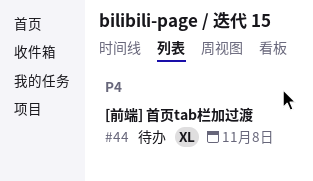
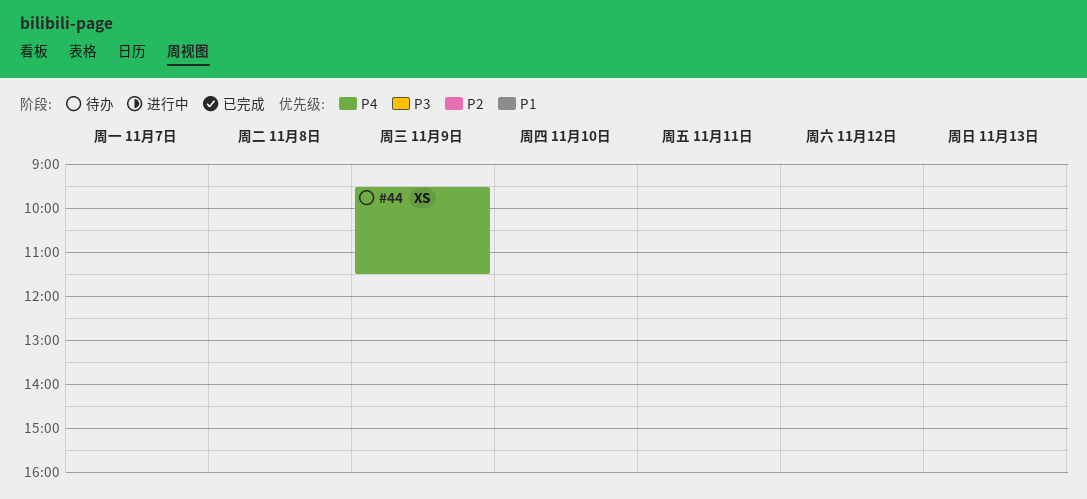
#44, estimate: XL -> XS
#44, day: Nov 8 -> Nov 9

